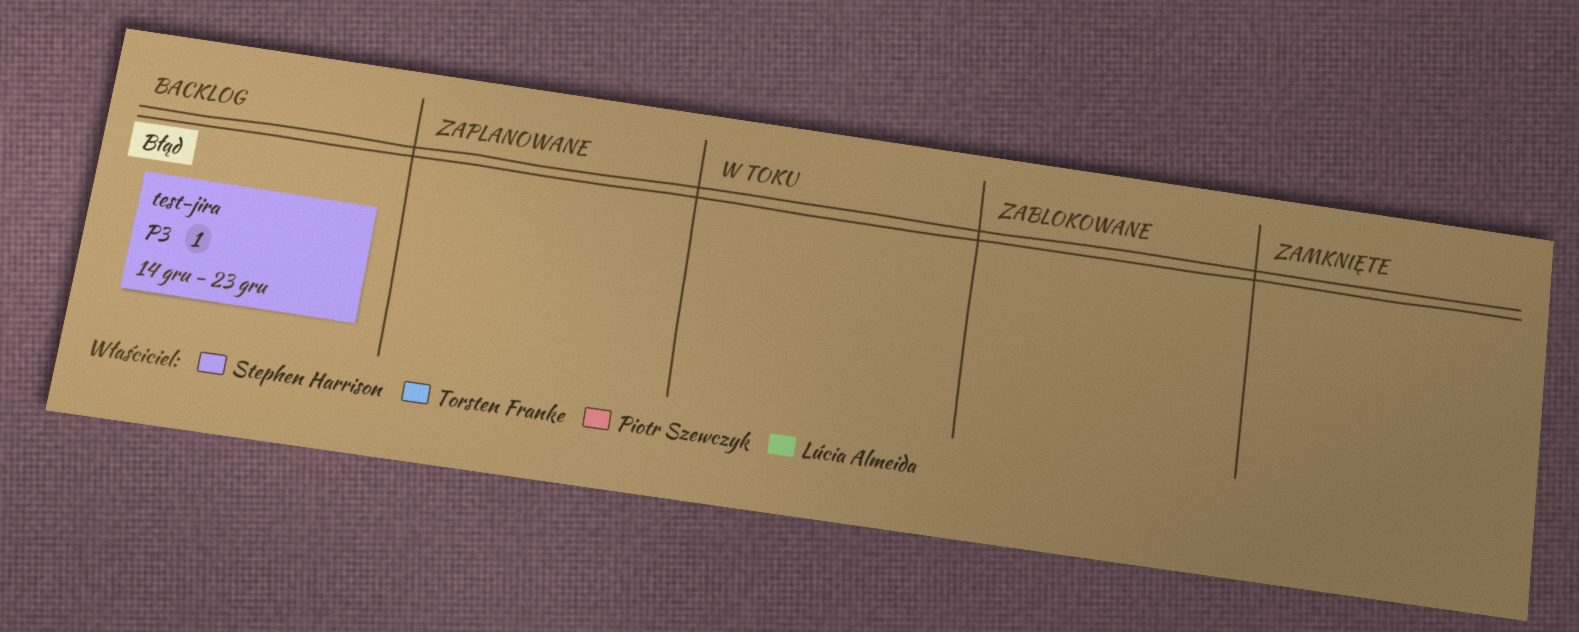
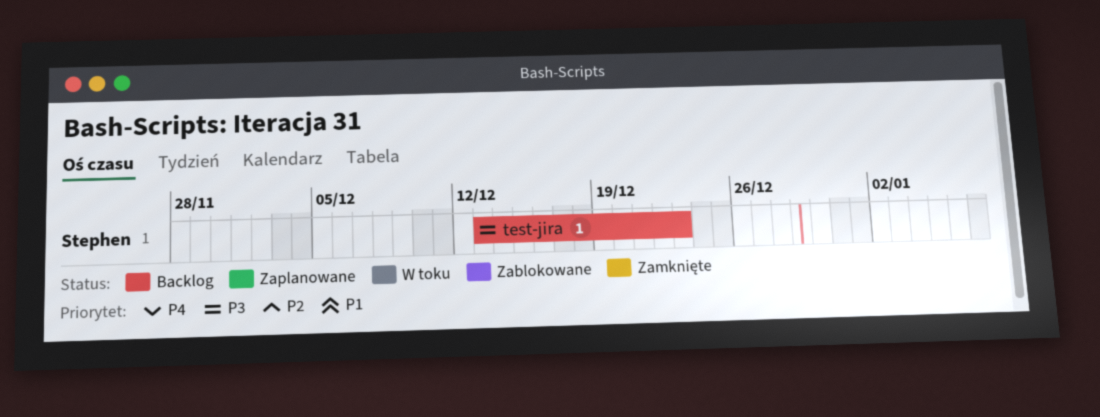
test-jira, start: Dec 14 -> Dec 13

